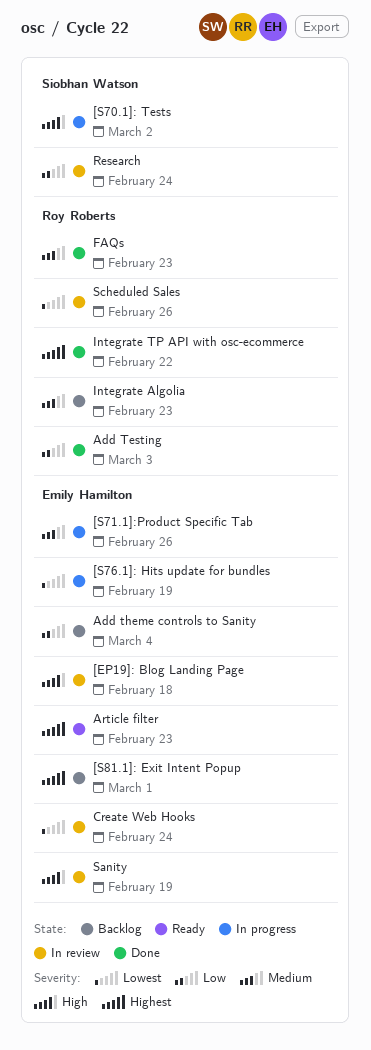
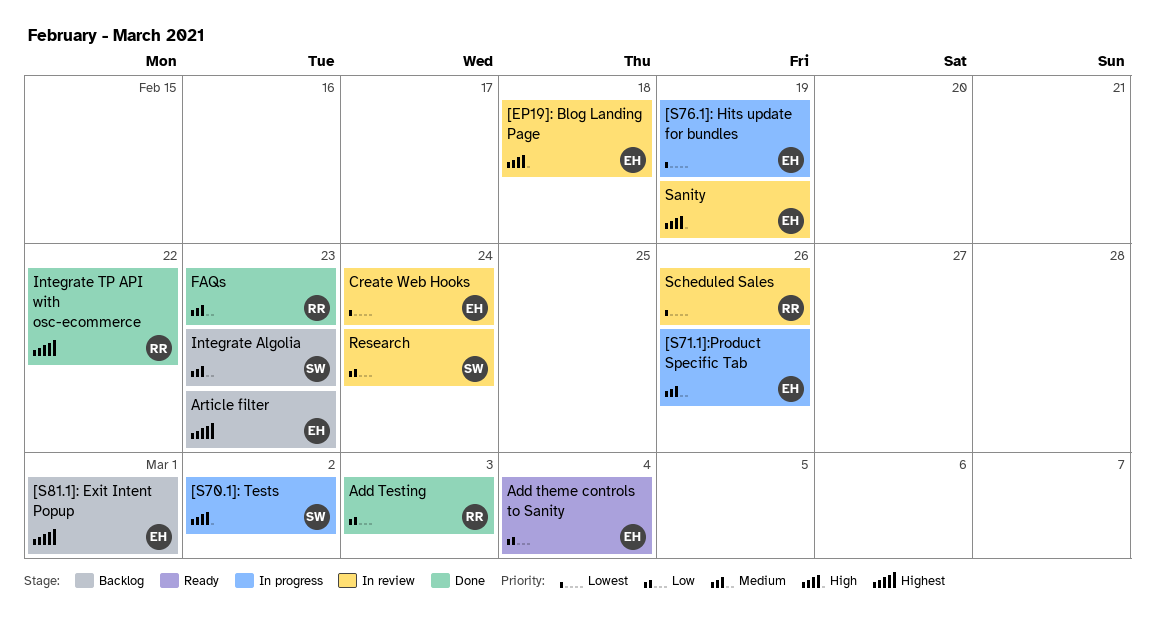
Add theme controls to Sanity, status: Backlog -> Ready
Article filter, status: Ready -> Backlog
Integrate Algolia, owner: Roy Roberts -> Siobhan Watson

